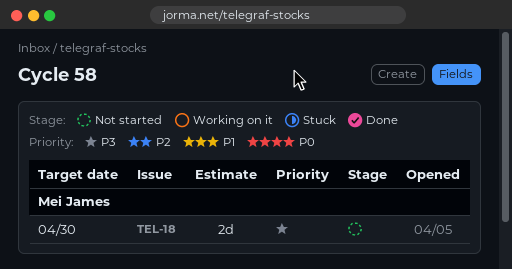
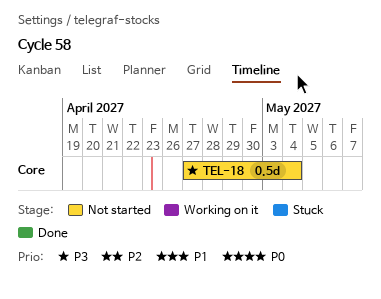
TEL-18, estimate: 2d -> 0.5d
TEL-18, due: Apr 30 -> May 4

